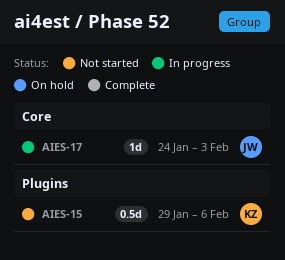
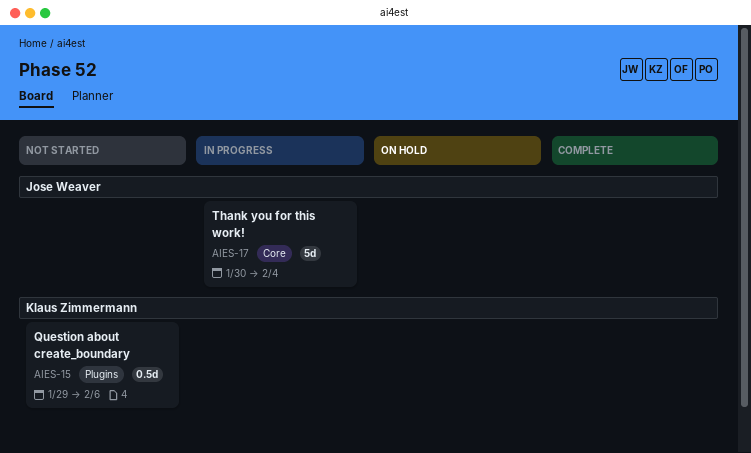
AIES-17, estimate: 1d -> 5d
AIES-17, start: Jan 24 -> Jan 30
AIES-17, due: Feb 3 -> Feb 4

